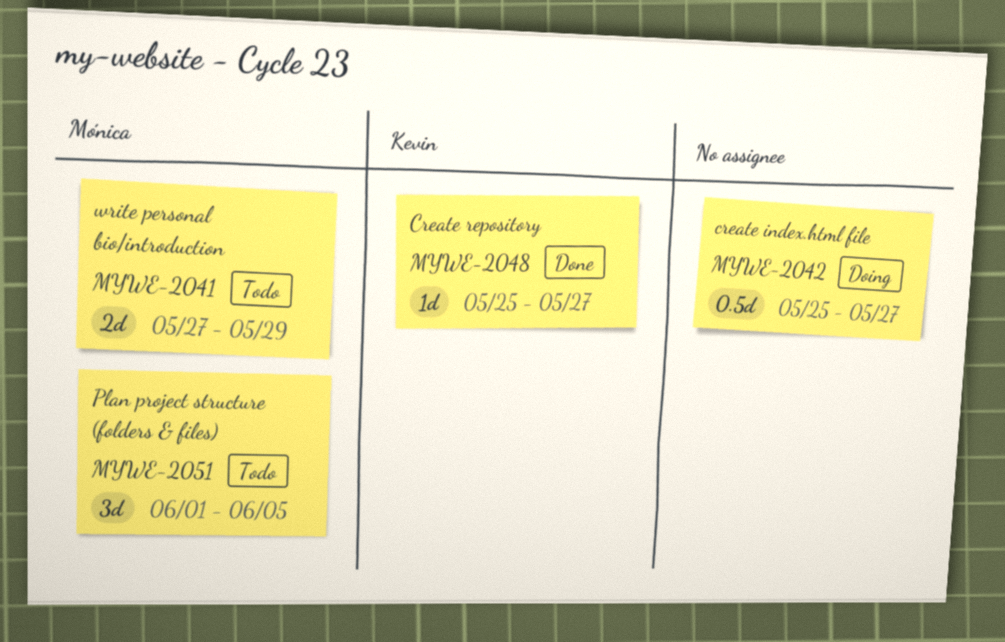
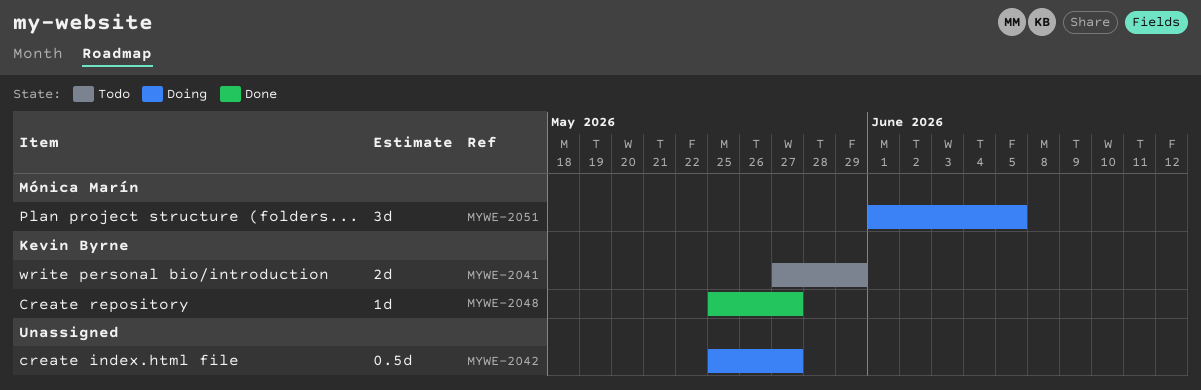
MYWE-2041, owner: Mónica Marín -> Kevin Byrne
MYWE-2051, status: Todo -> Doing

